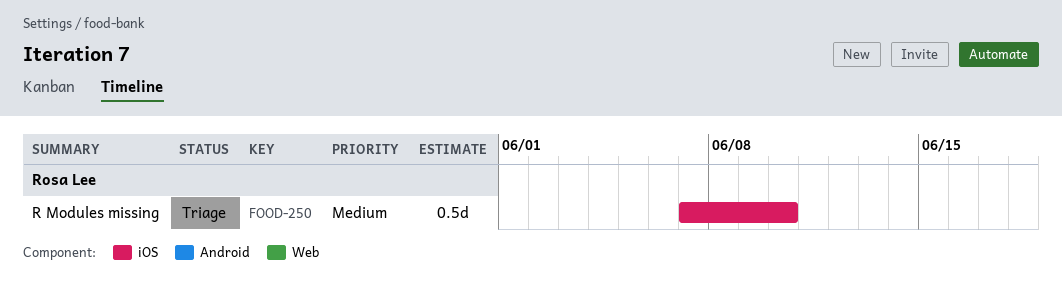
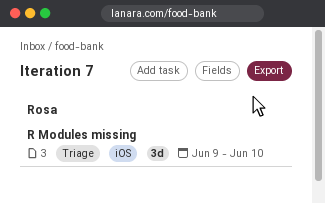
R Modules missing, estimate: 0.5d -> 3d
R Modules missing, start: Jun 7 -> Jun 9

